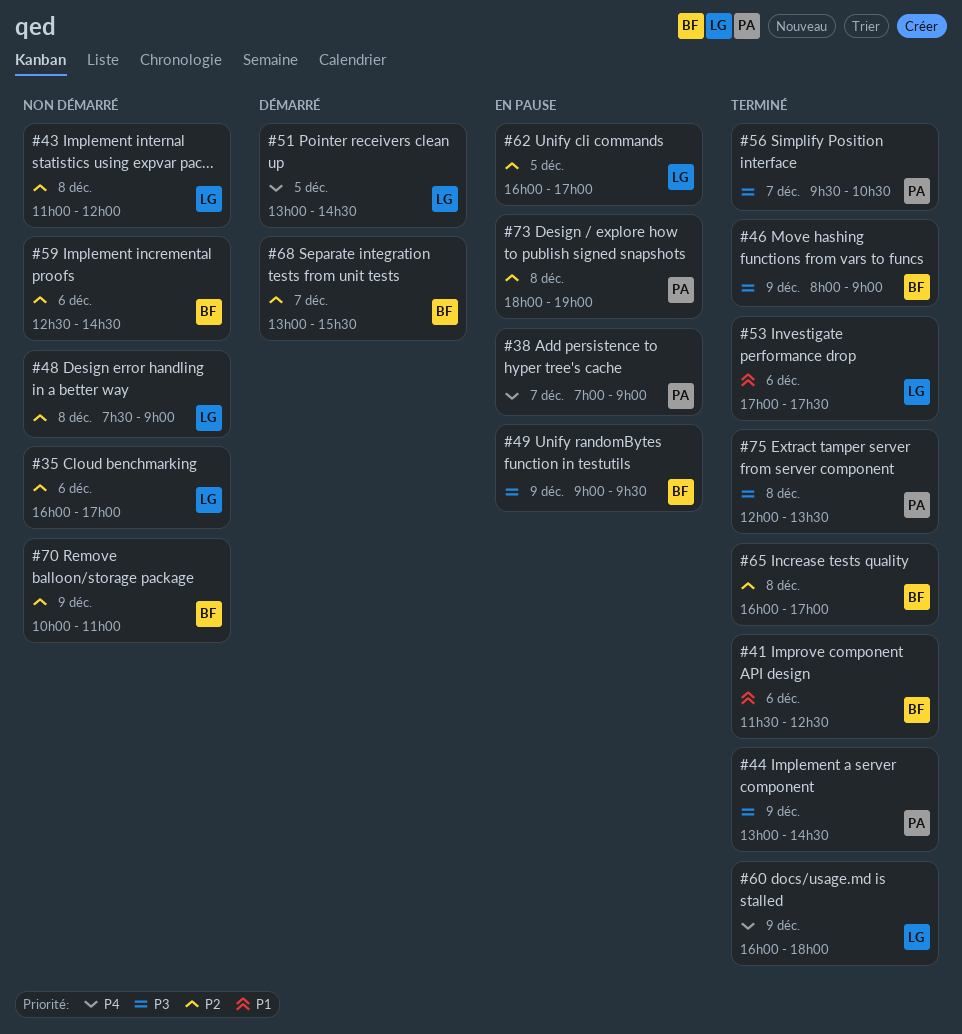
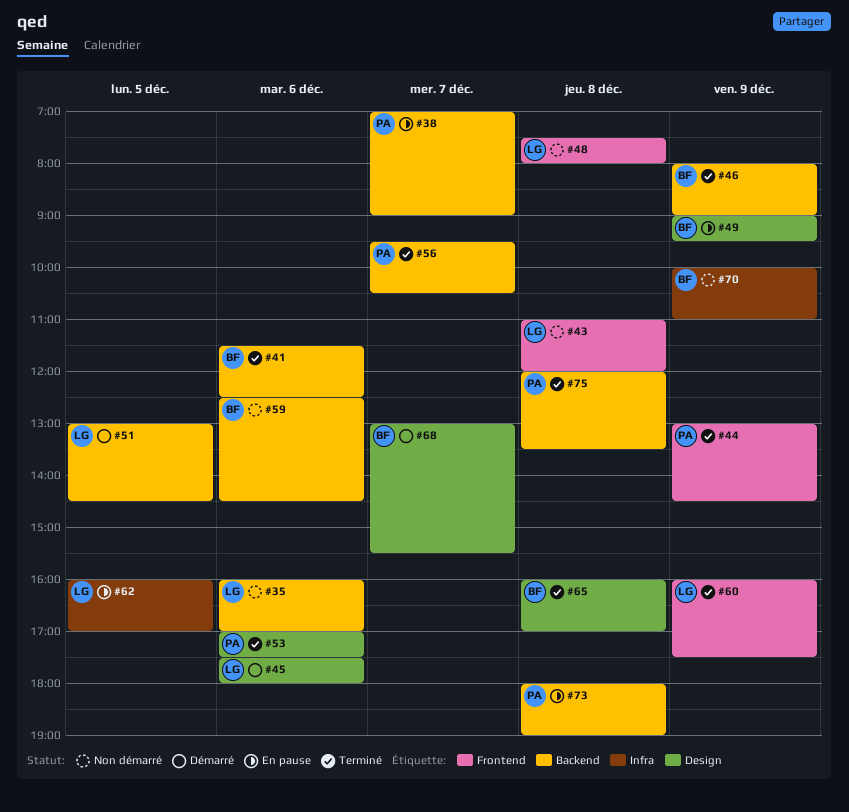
#45: none -> present
#48, ends: 09:00 -> 08:00
#53, owner: LG -> PA
#60, ends: 18:00 -> 17:30

